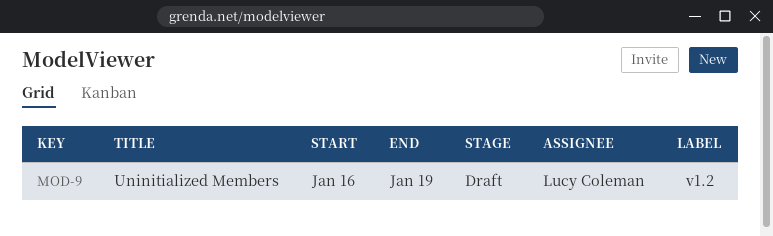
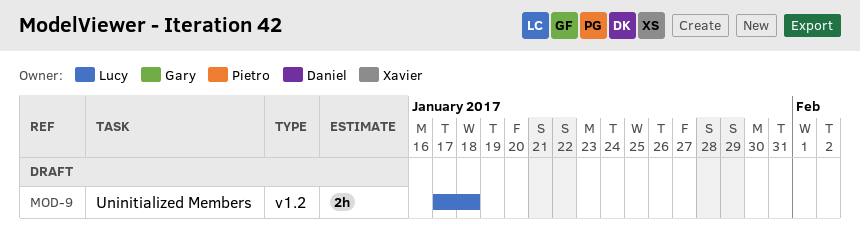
MOD-9, start: Jan 16 -> Jan 17
MOD-9, due: Jan 19 -> Jan 18

